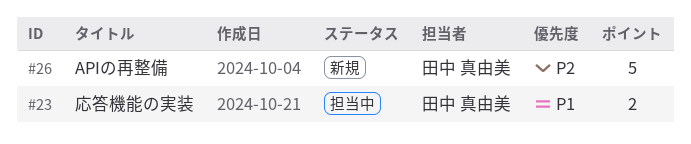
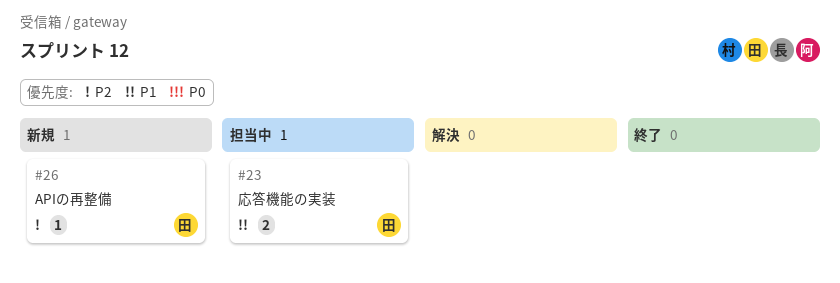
#26, estimate: 5 -> 1

